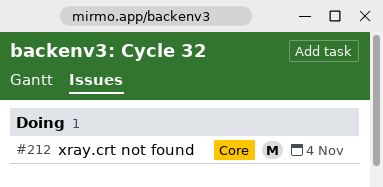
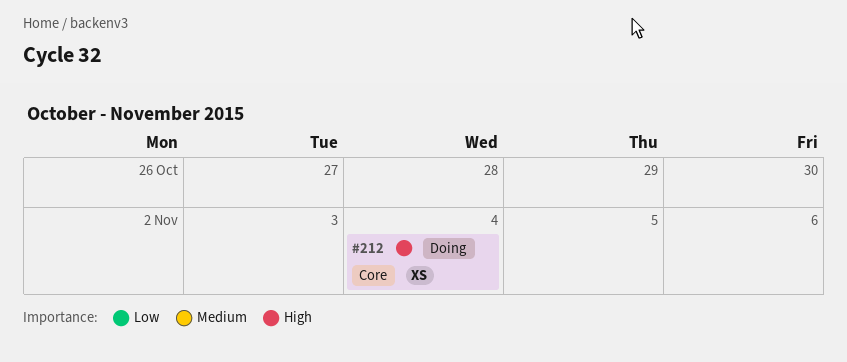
#212, estimate: M -> XS

